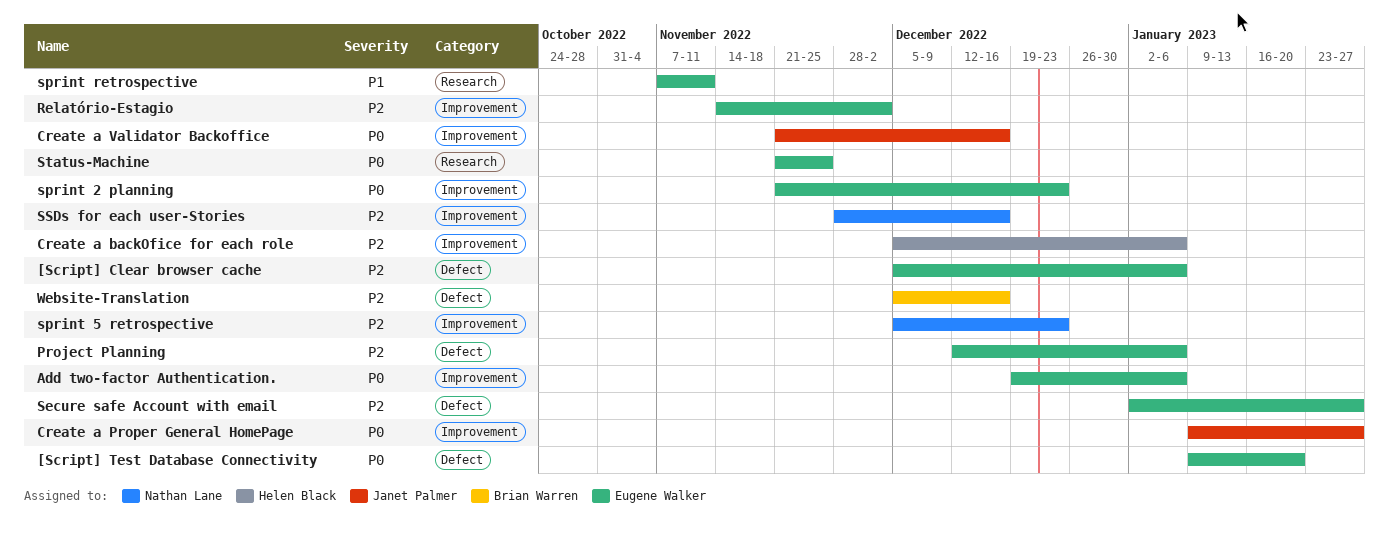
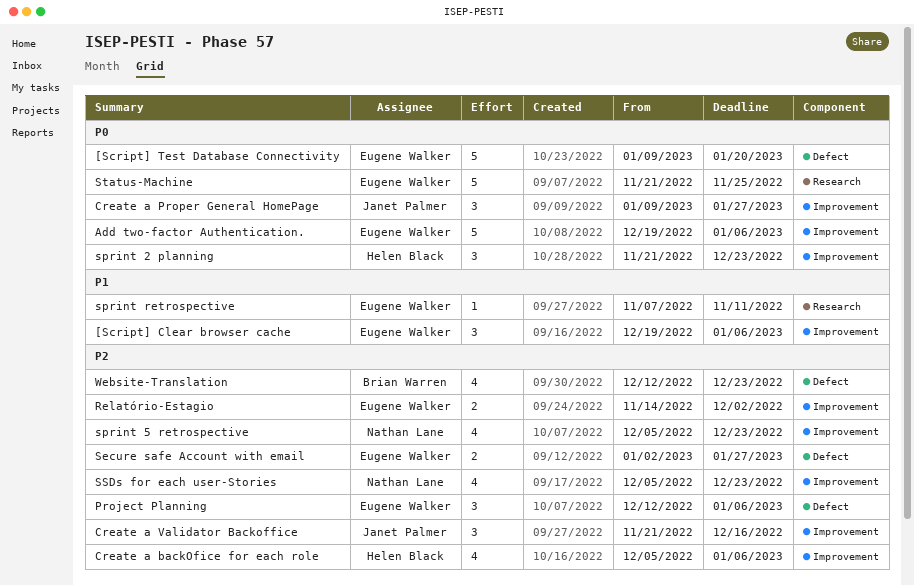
[Script] Clear browser cache, priority: P2 -> P1
[Script] Clear browser cache, label: Defect -> Improvement
[Script] Clear browser cache, start: Dec 5 -> Dec 19
Create a Validator Backoffice, priority: P0 -> P2
sprint 2 planning, owner: Eugene Walker -> Helen Black
SSDs for each user-Stories, start: Nov 28 -> Dec 5
SSDs for each user-Stories, due: Dec 16 -> Dec 23
Website-Translation, start: Dec 5 -> Dec 12
Website-Translation, due: Dec 16 -> Dec 23

